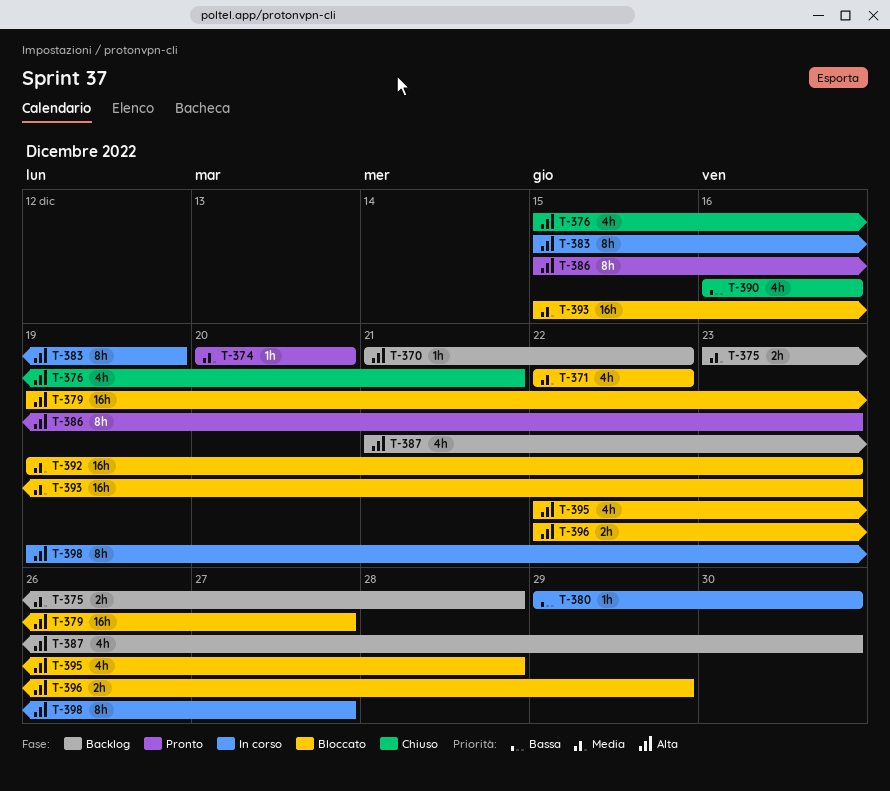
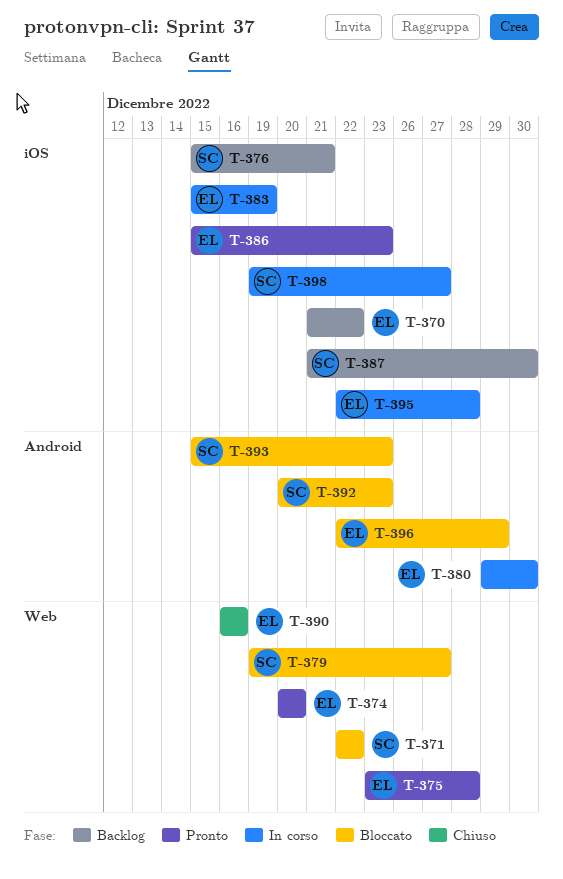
T-375, status: Backlog -> Pronto
T-376, status: Chiuso -> Backlog
T-392, start: Dec 19 -> Dec 20
T-395, status: Bloccato -> In corso

